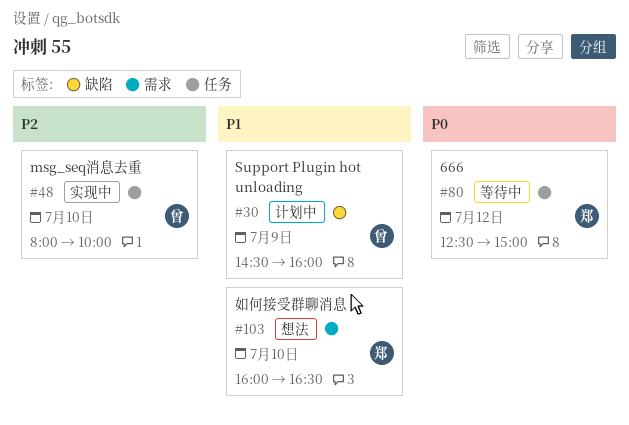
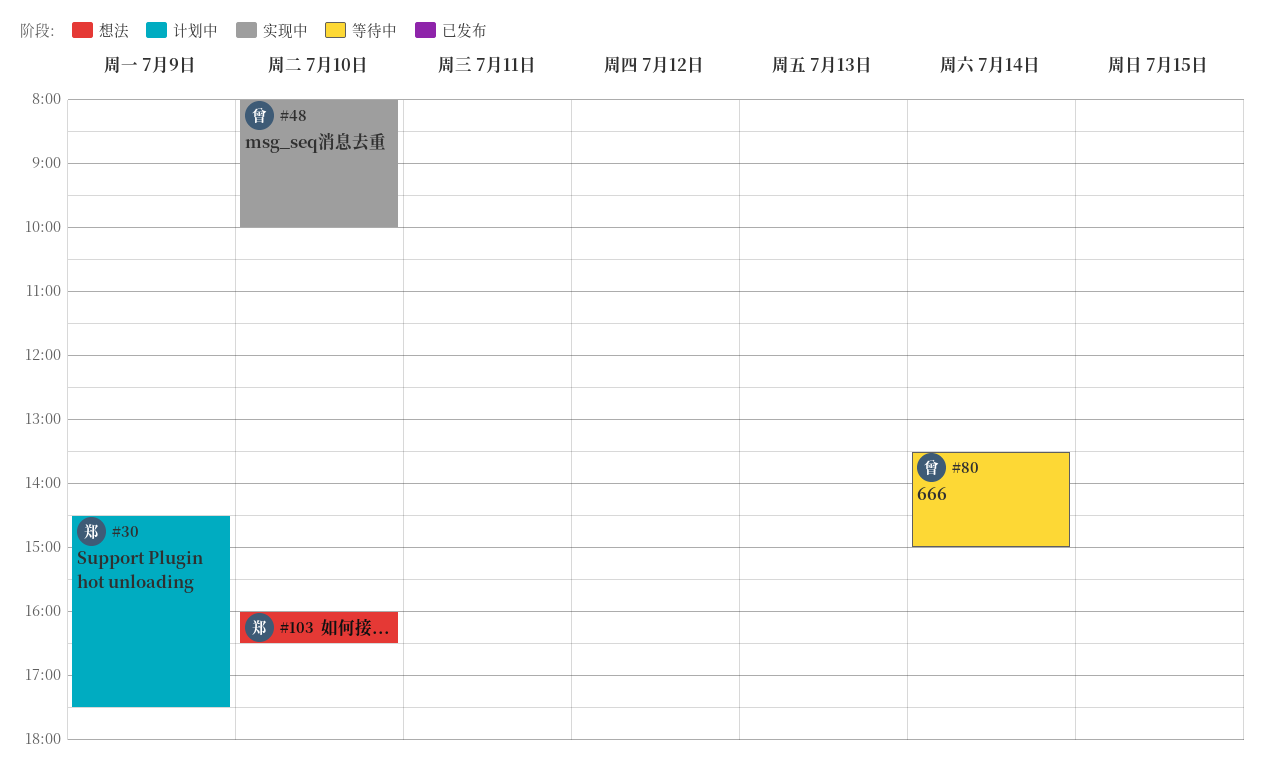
#30, owner: 曾 -> 郑
#30, ends: 16:00 -> 17:30
#80, owner: 郑 -> 曾
#80, day: Jul 12 -> Jul 14
#80, begins: 12:30 -> 13:30

